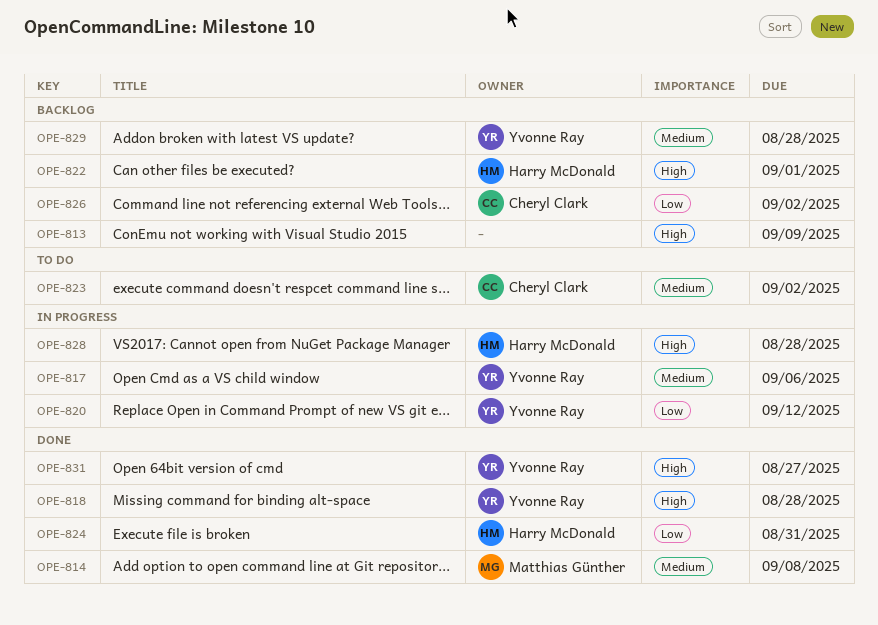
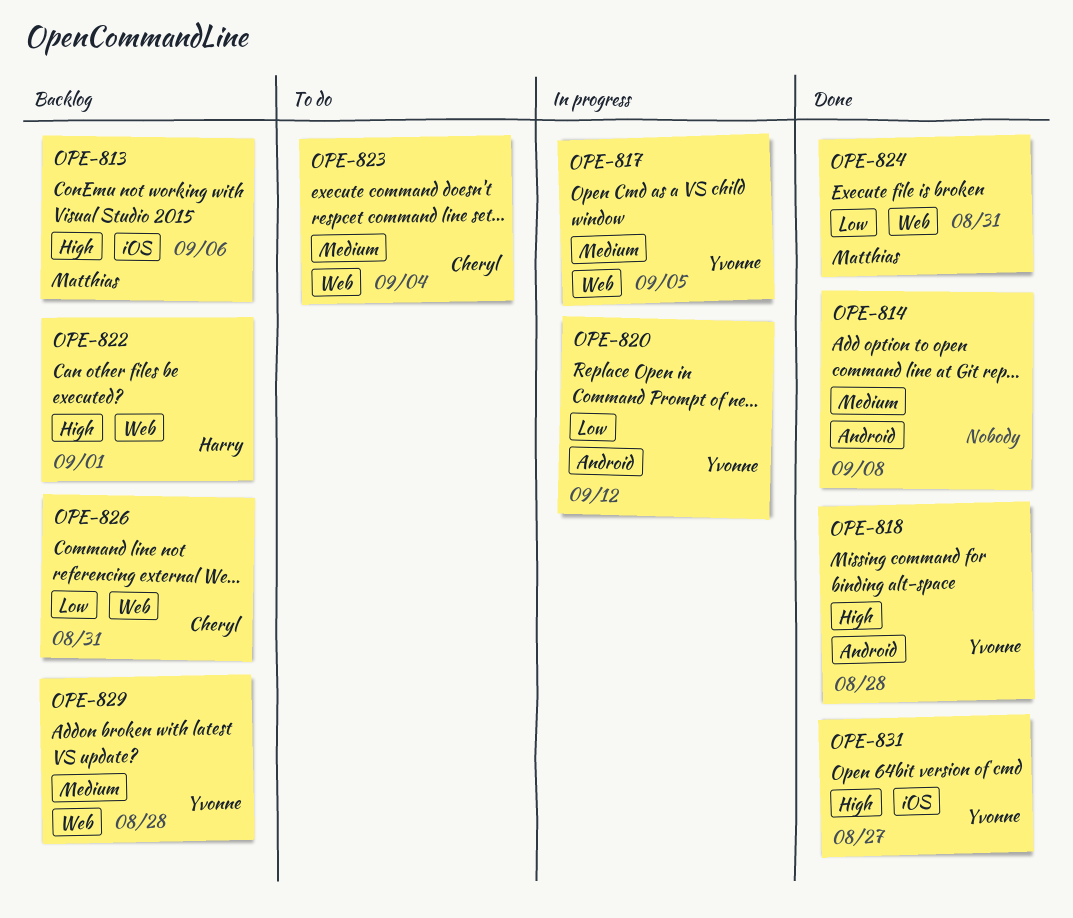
OPE-813, owner: none -> Matthias Günther
OPE-813, due: Sep 9 -> Sep 6
OPE-814, owner: Matthias Günther -> none
OPE-817, due: Sep 6 -> Sep 5
OPE-823, due: Sep 2 -> Sep 4
OPE-824, owner: Harry McDonald -> Matthias Günther
OPE-826, due: Sep 2 -> Aug 31
OPE-828: present -> none

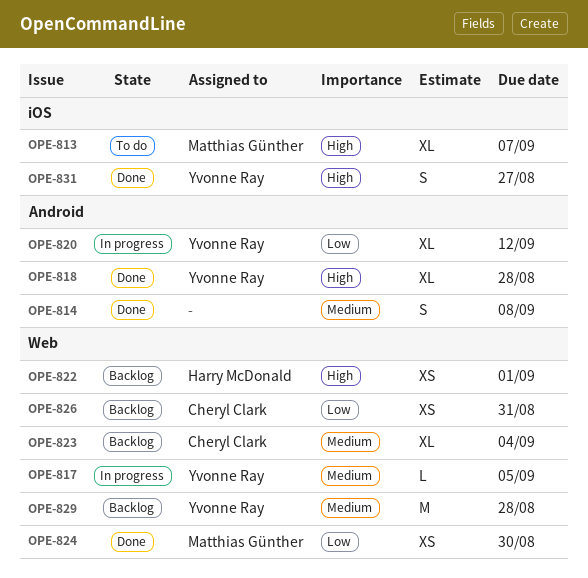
OPE-813, status: Backlog -> To do
OPE-813, due: Sep 6 -> Sep 7
OPE-823, status: To do -> Backlog
OPE-824, due: Aug 31 -> Aug 30

